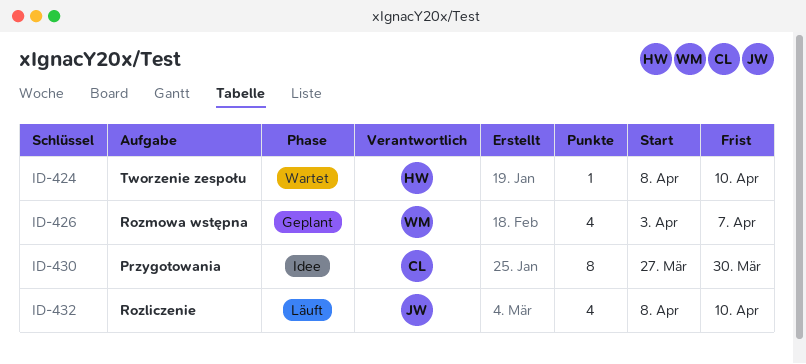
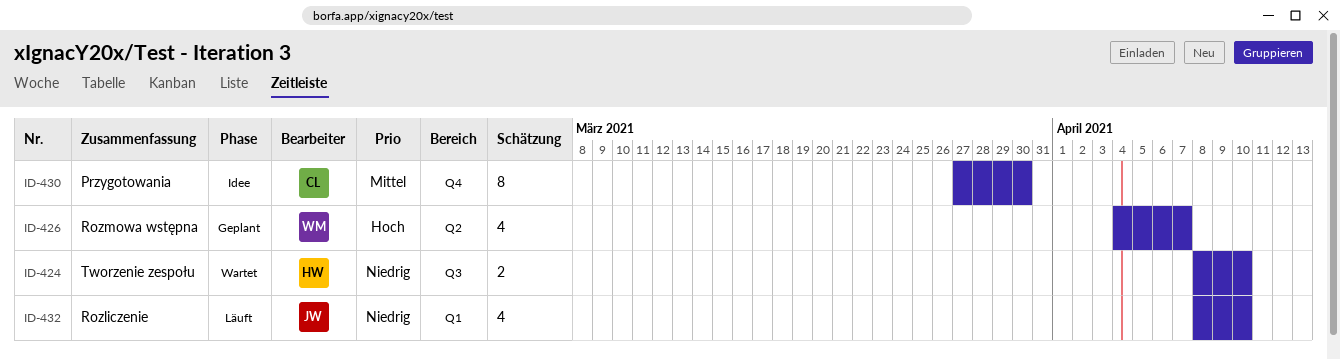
ID-424, estimate: 1 -> 2
ID-426, start: Apr 3 -> Apr 4

